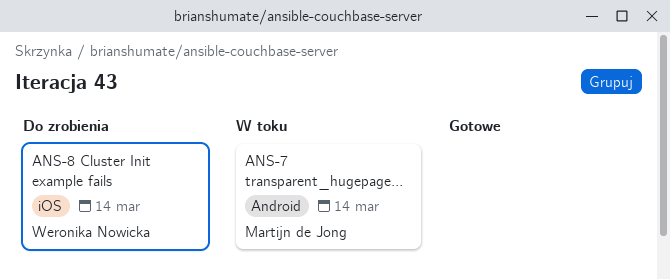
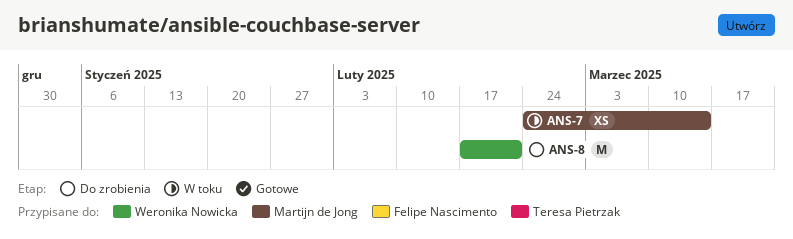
ANS-8, due: Mar 14 -> Feb 21

